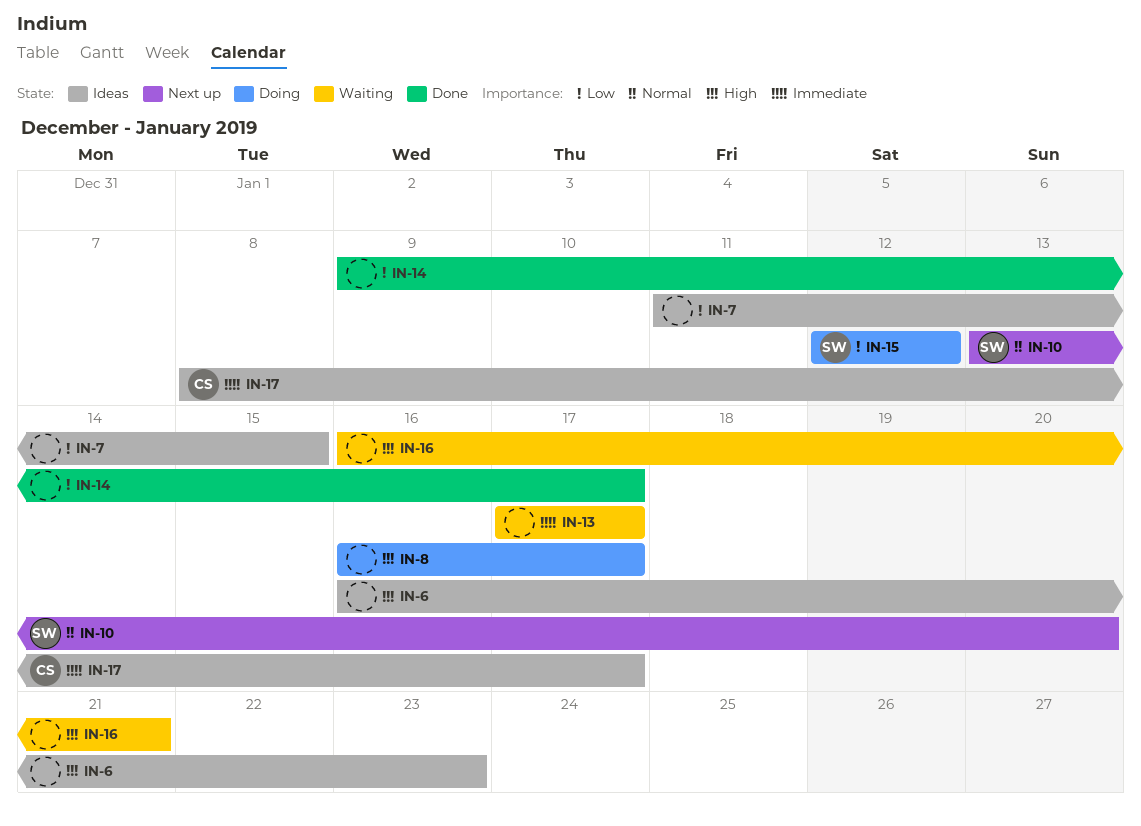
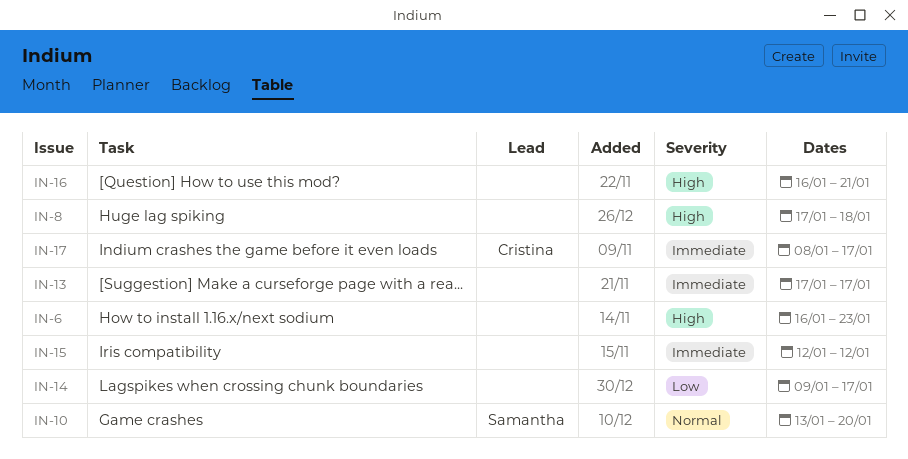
IN-7: present -> none
IN-8, start: Jan 16 -> Jan 17
IN-8, due: Jan 17 -> Jan 18
IN-15, owner: Samantha -> none
IN-15, priority: Low -> Immediate

